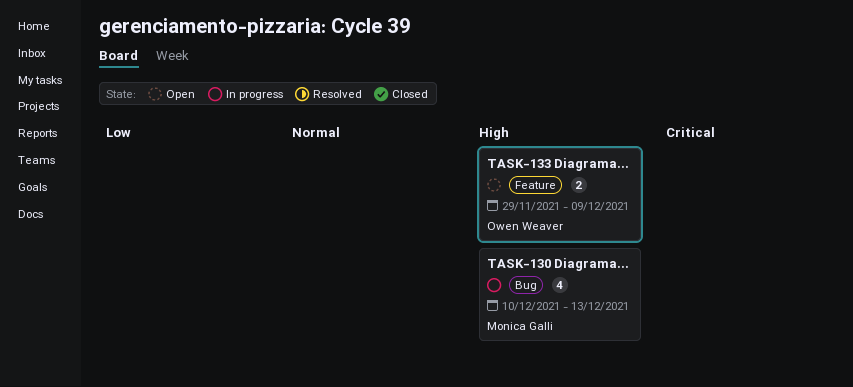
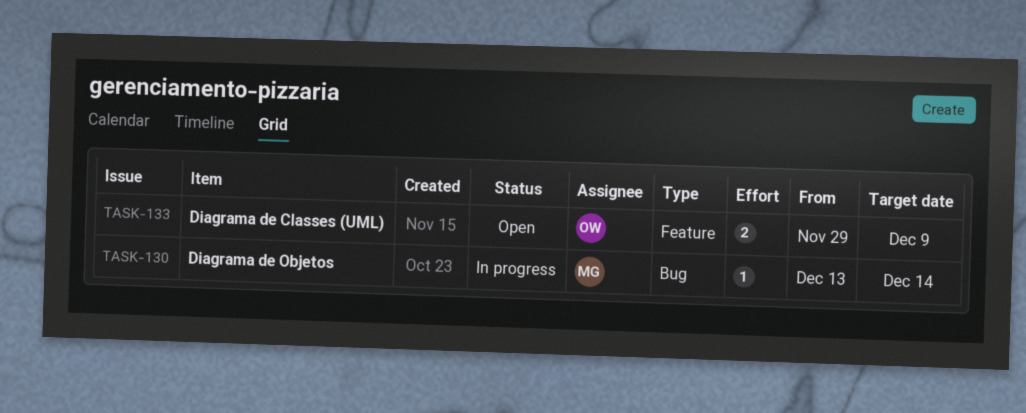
TASK-130, estimate: 4 -> 1
TASK-130, start: Dec 10 -> Dec 13
TASK-130, due: Dec 13 -> Dec 14

